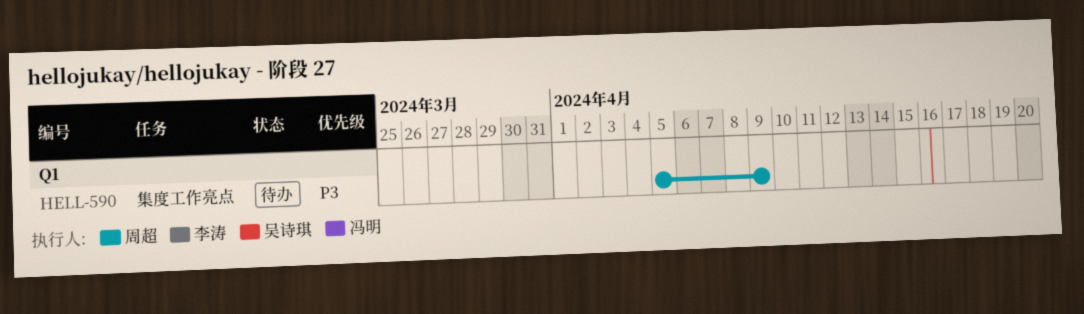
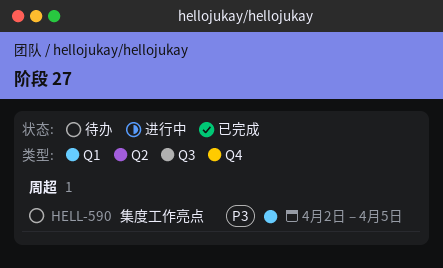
HELL-590, start: Apr 5 -> Apr 2
HELL-590, due: Apr 9 -> Apr 5

